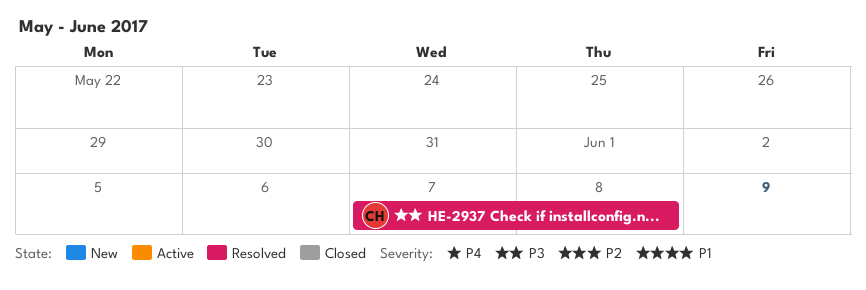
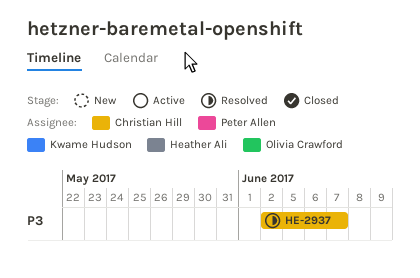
HE-2937, start: Jun 7 -> Jun 2
HE-2937, due: Jun 8 -> Jun 7

